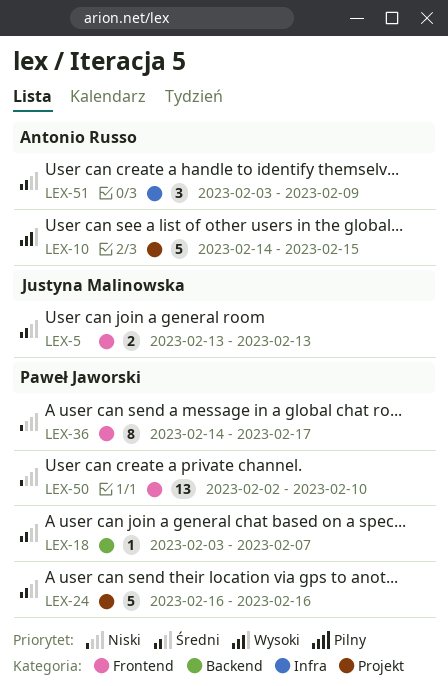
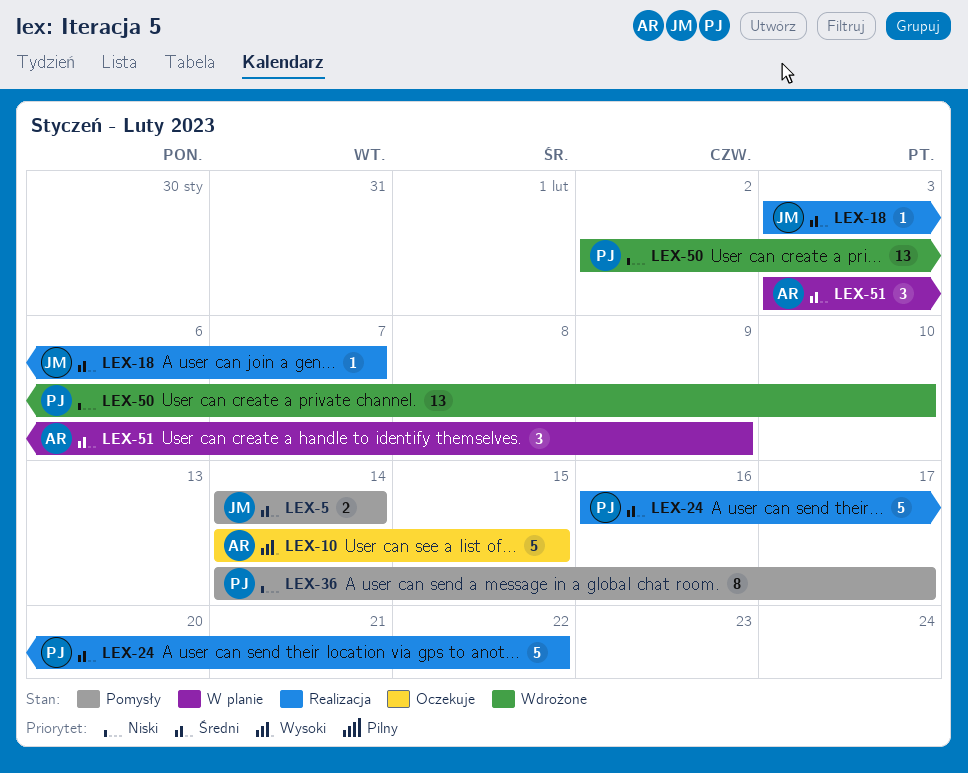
LEX-5, start: Feb 13 -> Feb 14
LEX-5, due: Feb 13 -> Feb 14
LEX-18, owner: Paweł Jaworski -> Justyna Malinowska
LEX-24, due: Feb 16 -> Feb 22

